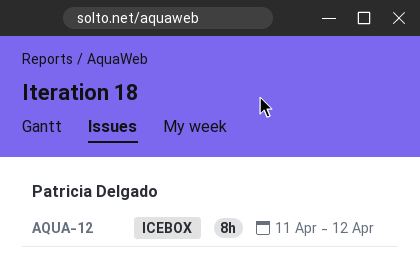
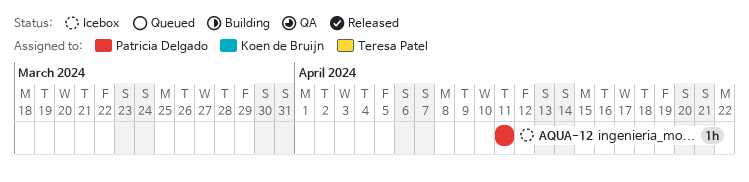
AQUA-12, estimate: 8h -> 1h
AQUA-12, due: Apr 12 -> Apr 11

